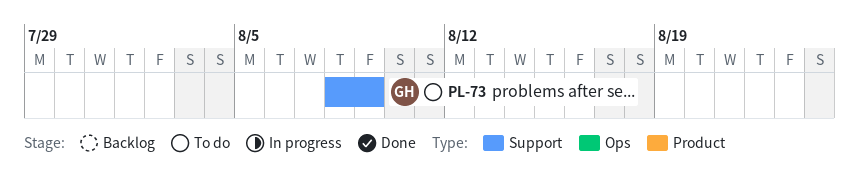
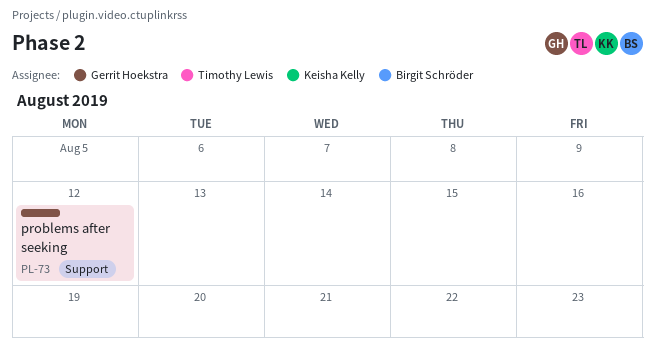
PL-73, due: Aug 9 -> Aug 12

